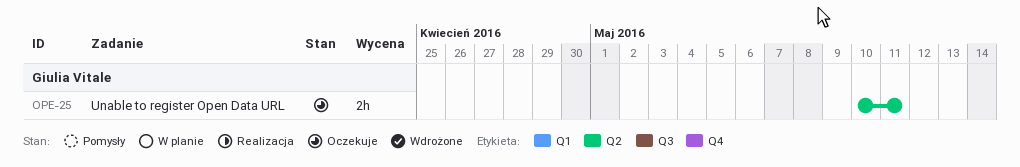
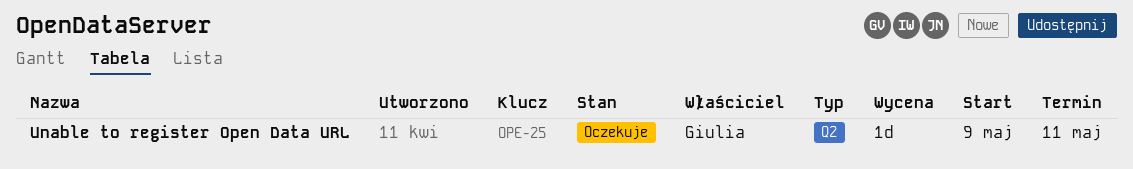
OPE-25, estimate: 2h -> 1d
OPE-25, start: May 10 -> May 9

